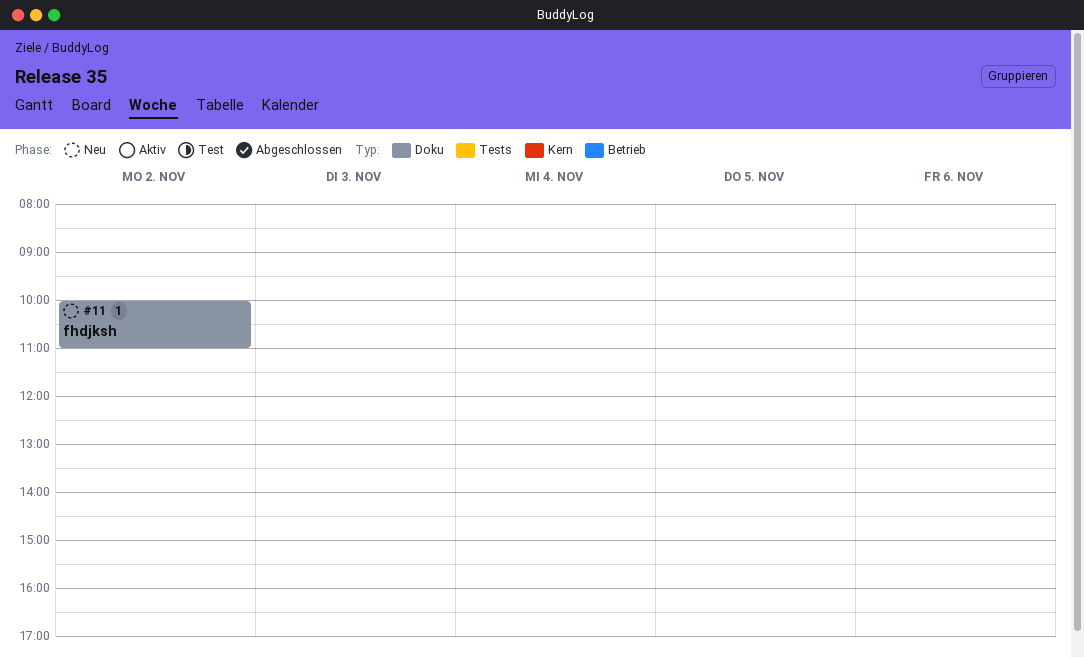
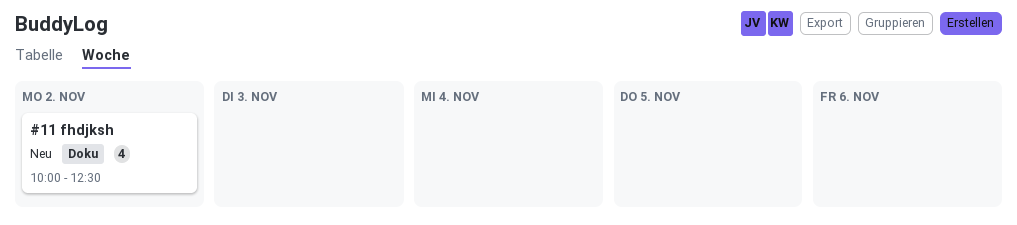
#11, estimate: 1 -> 4
#11, ends: 11:00 -> 12:30

